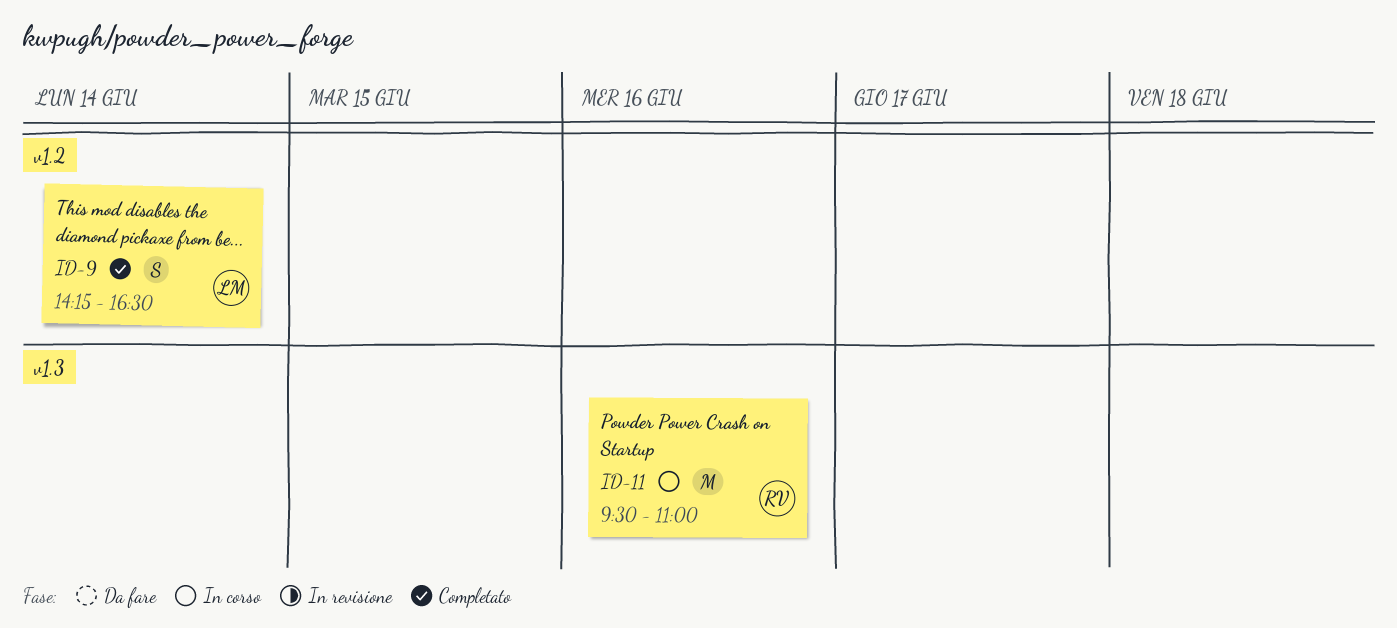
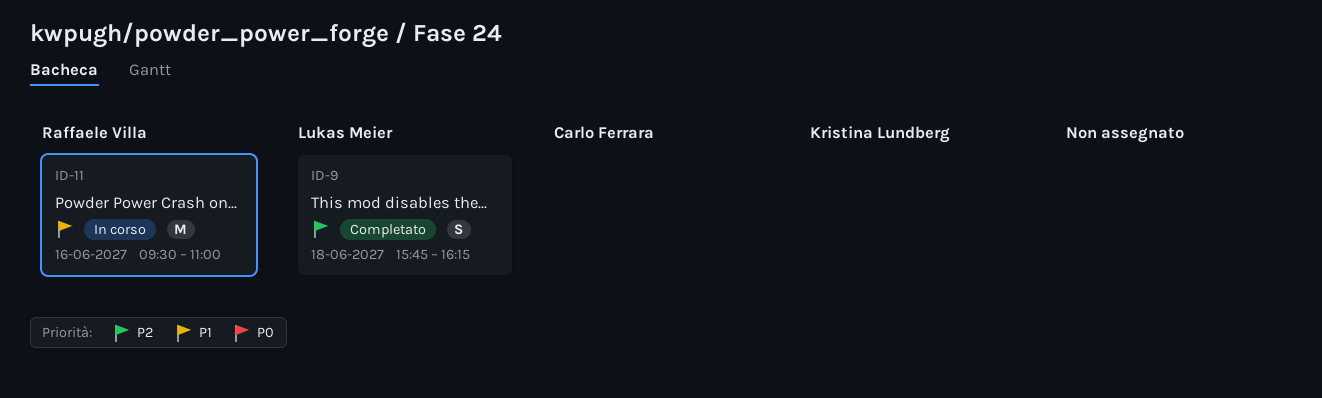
ID-9, day: Jun 14 -> Jun 18
ID-9, begins: 14:15 -> 15:45
ID-9, ends: 16:30 -> 16:15

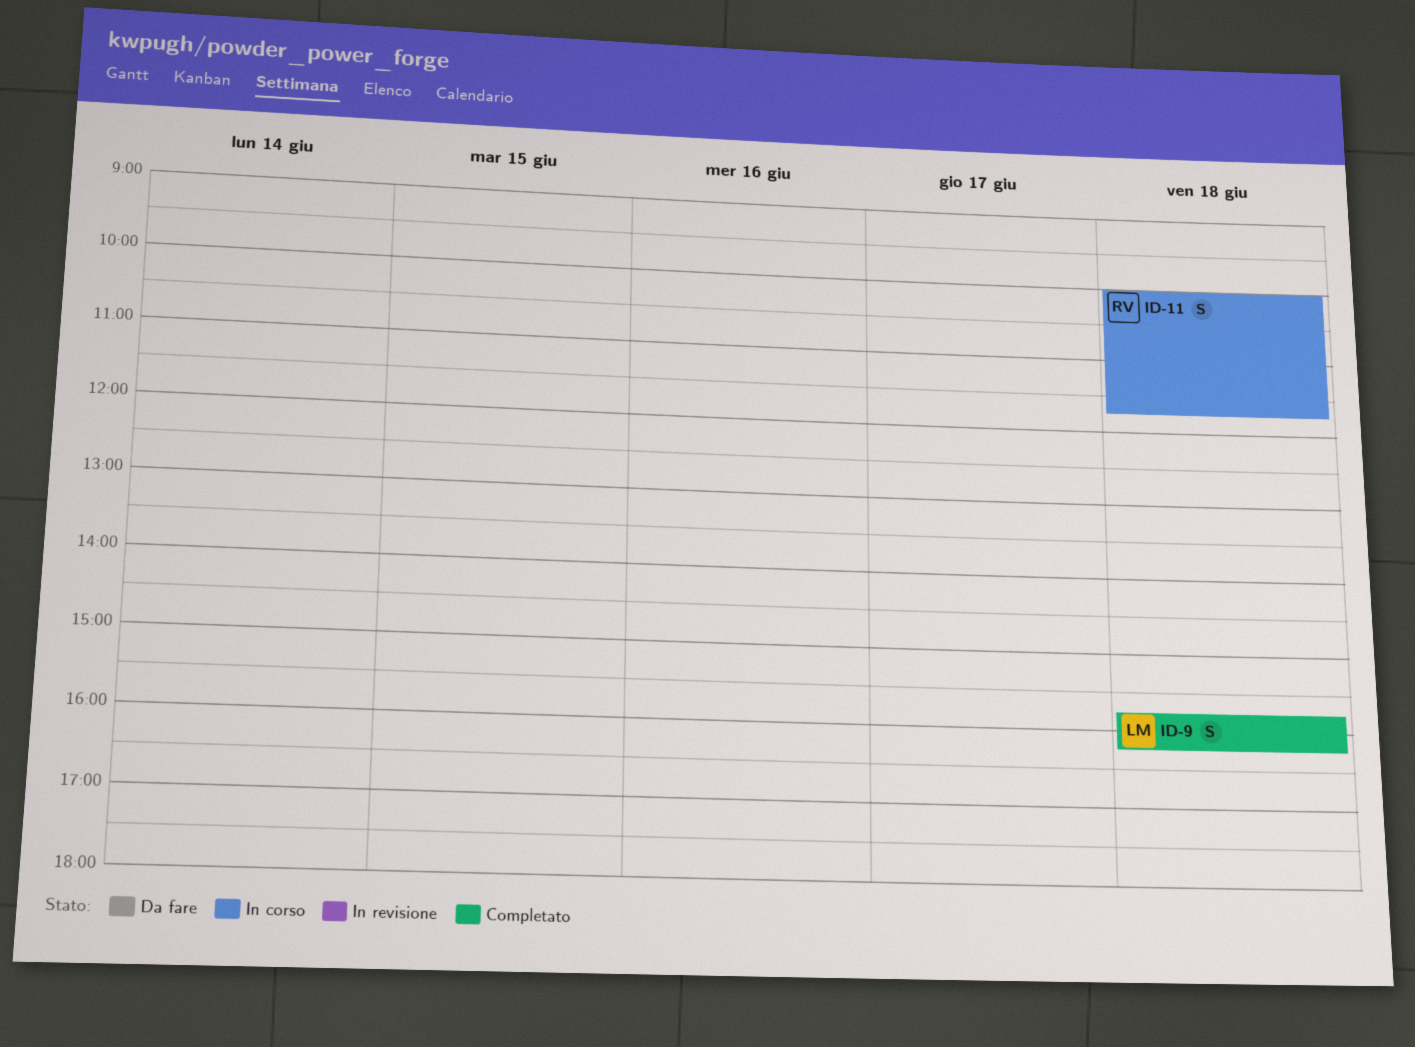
ID-11, estimate: M -> S
ID-11, day: Jun 16 -> Jun 18
ID-11, begins: 09:30 -> 10:00
ID-11, ends: 11:00 -> 11:45

